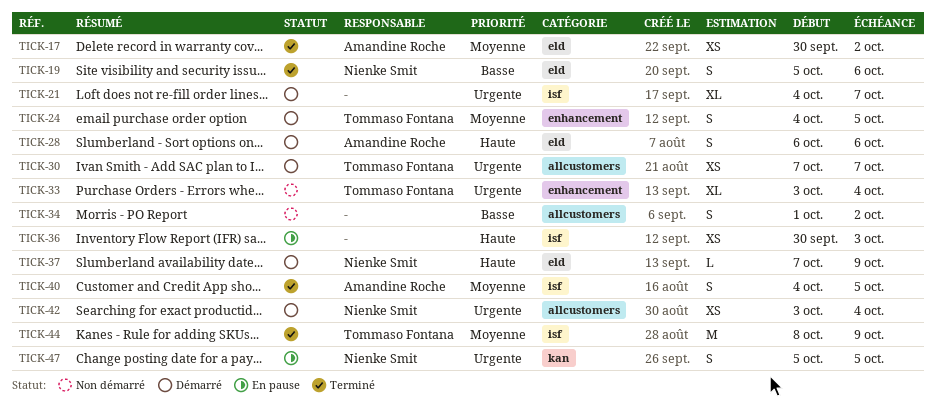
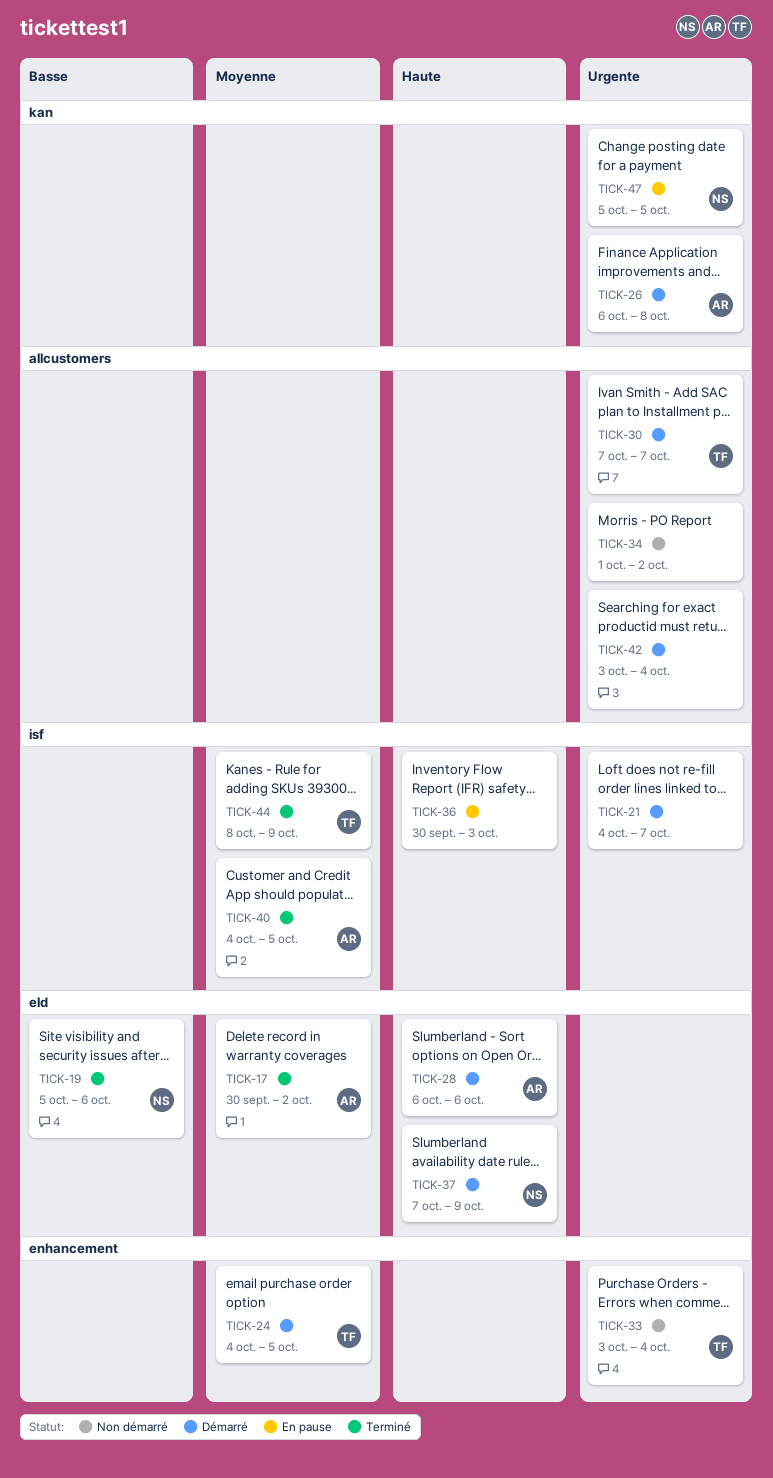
TICK-26: none -> present
TICK-34, priority: Basse -> Urgente
TICK-42, owner: Nienke Smit -> none

